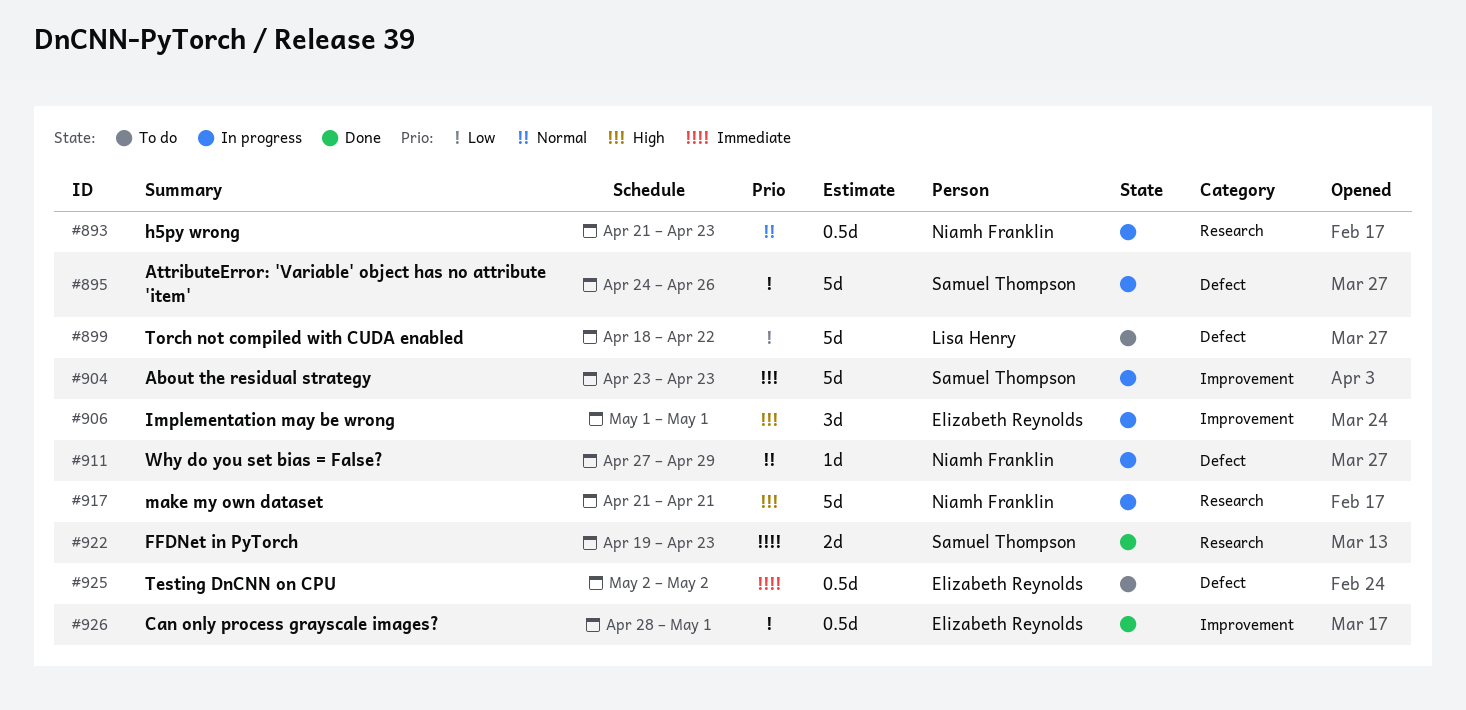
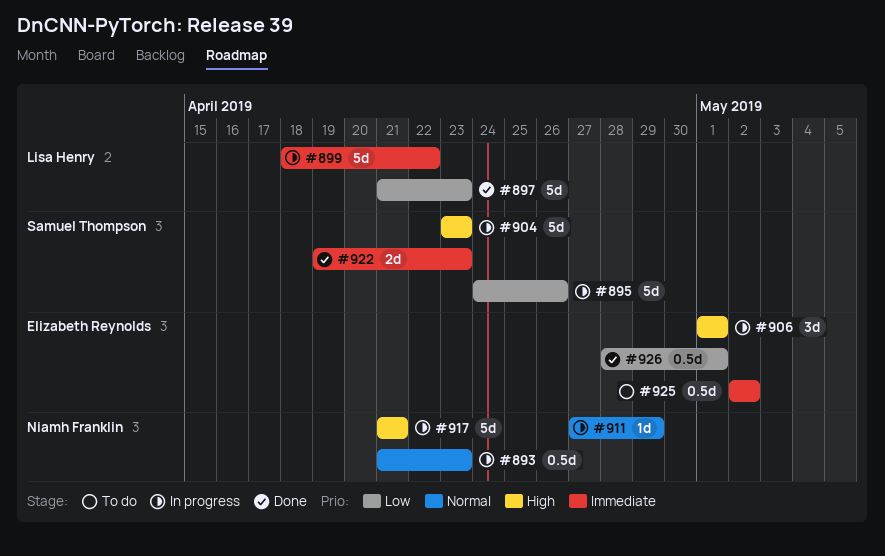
#897: none -> present
#899, status: To do -> In progress
#899, priority: Low -> Immediate

